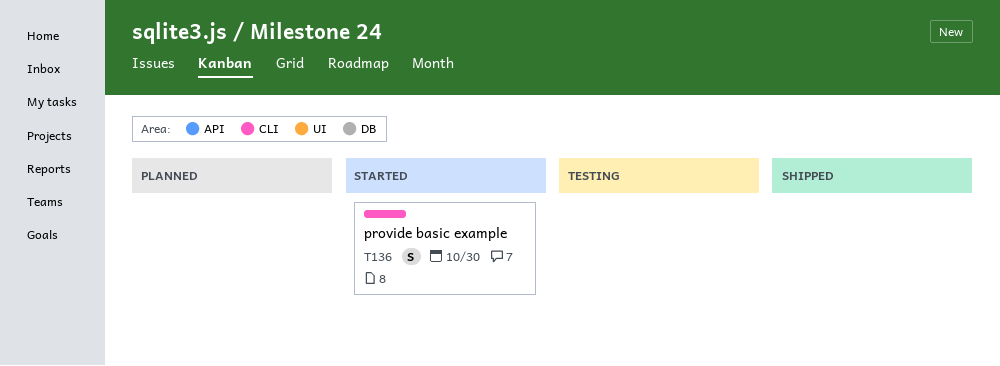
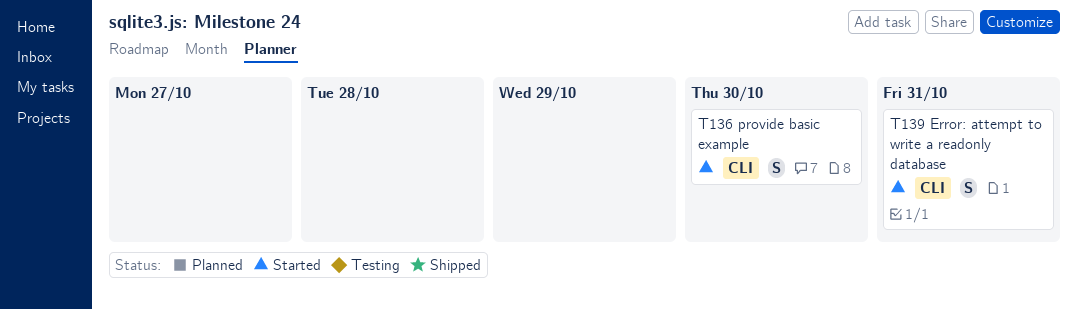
T139: none -> present

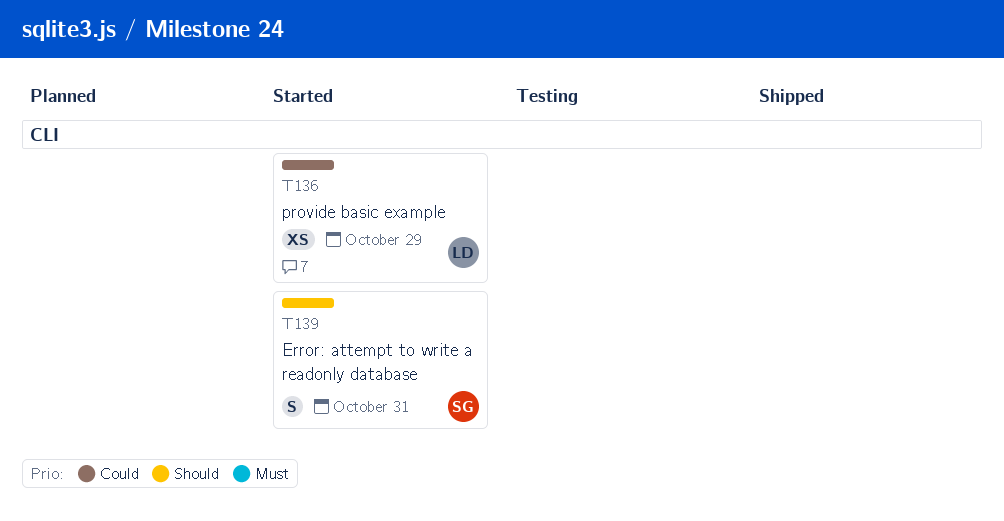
T136, estimate: S -> XS
T136, due: Oct 30 -> Oct 29

